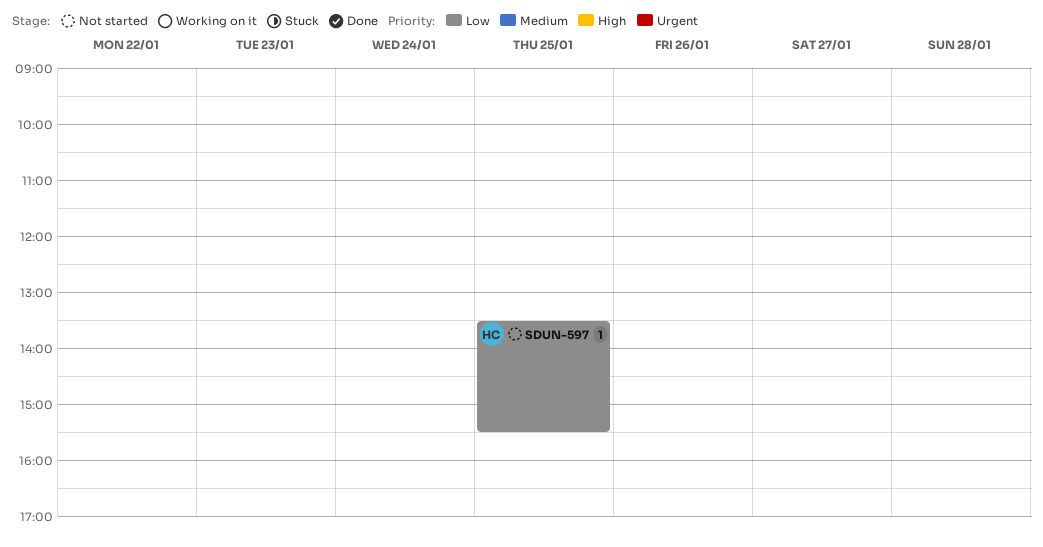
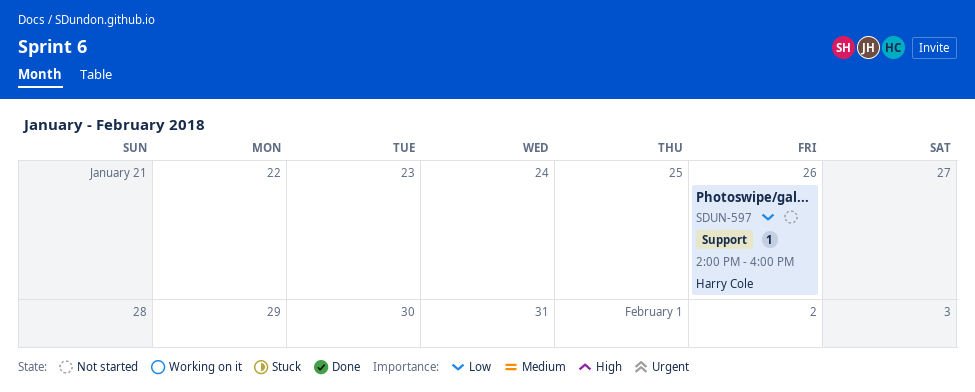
SDUN-597, day: Jan 25 -> Jan 26
SDUN-597, begins: 13:30 -> 14:00
SDUN-597, ends: 15:30 -> 16:00

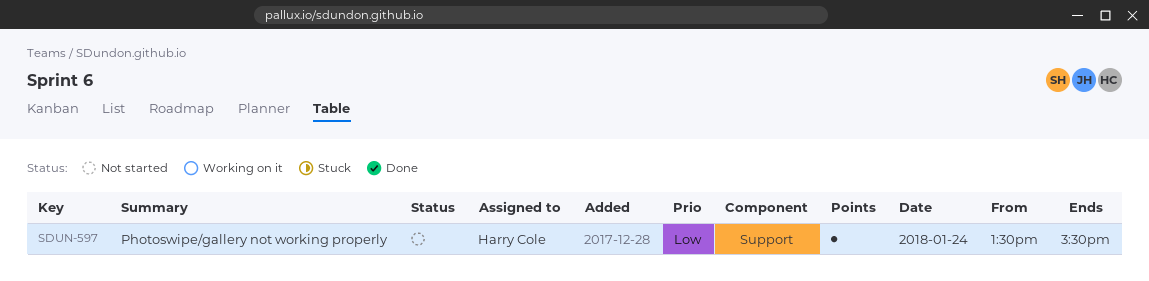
SDUN-597, day: Jan 26 -> Jan 24
SDUN-597, begins: 14:00 -> 13:30
SDUN-597, ends: 16:00 -> 15:30

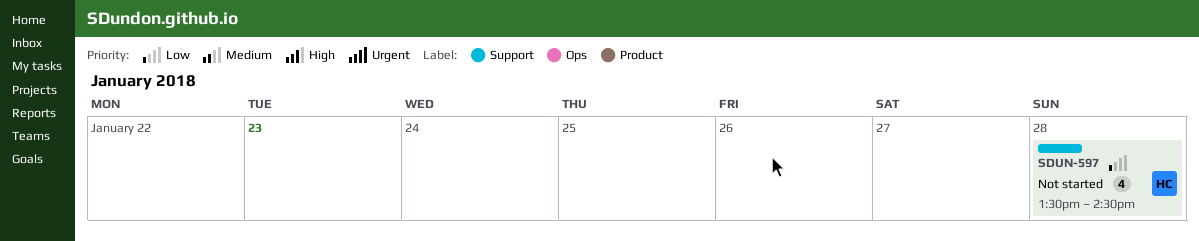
SDUN-597, estimate: 1 -> 4
SDUN-597, day: Jan 24 -> Jan 28
SDUN-597, ends: 15:30 -> 14:30

